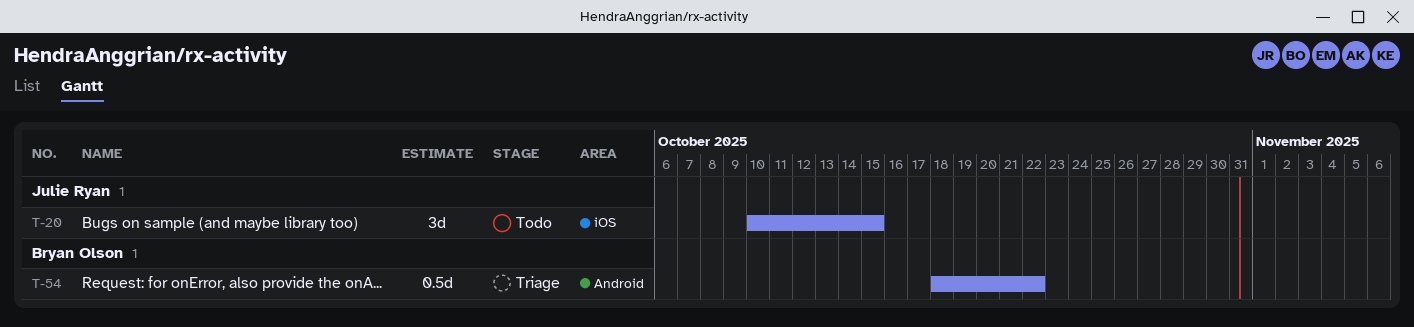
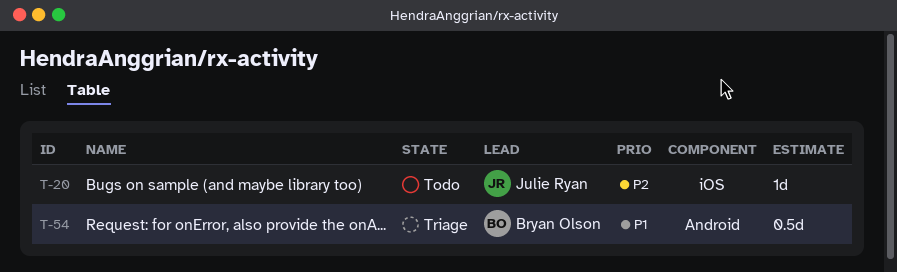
T-20, estimate: 3d -> 1d

